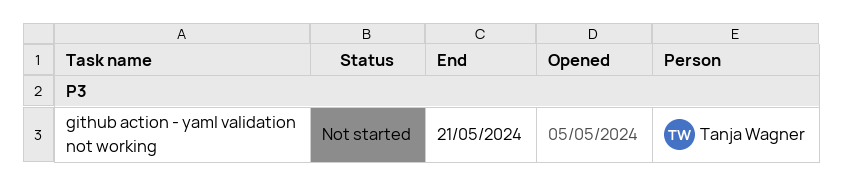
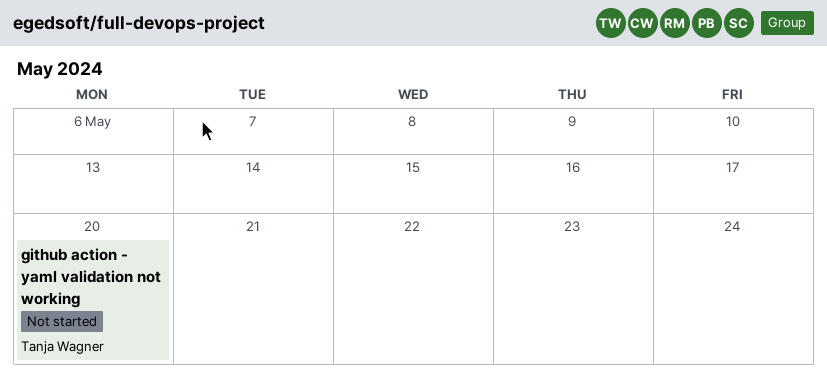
github action - yaml validation not working, due: May 21 -> May 20

